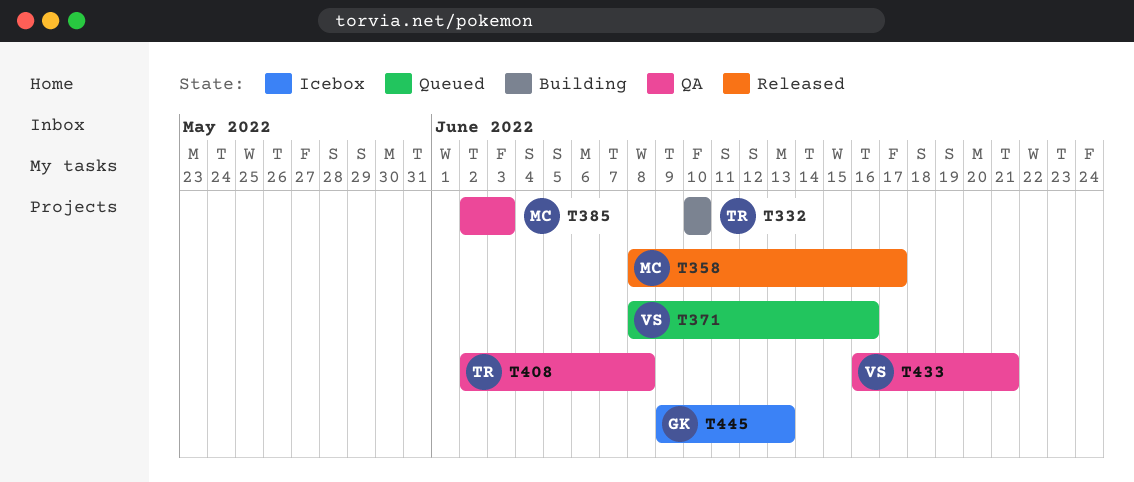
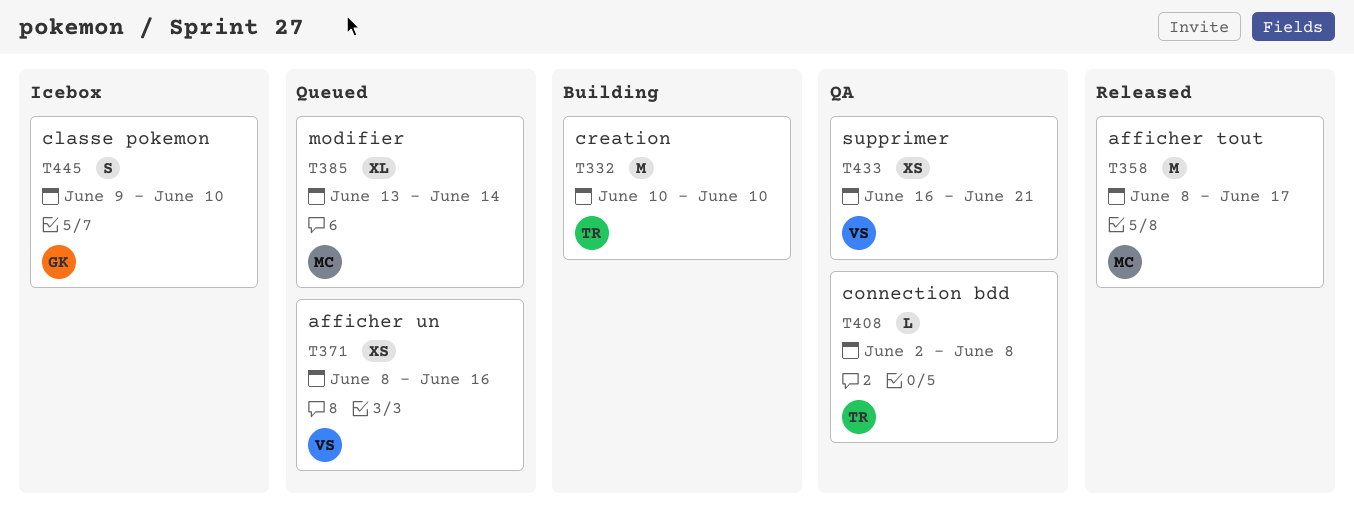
T385, status: QA -> Queued
T385, start: Jun 2 -> Jun 13
T385, due: Jun 3 -> Jun 14
T445, due: Jun 13 -> Jun 10

